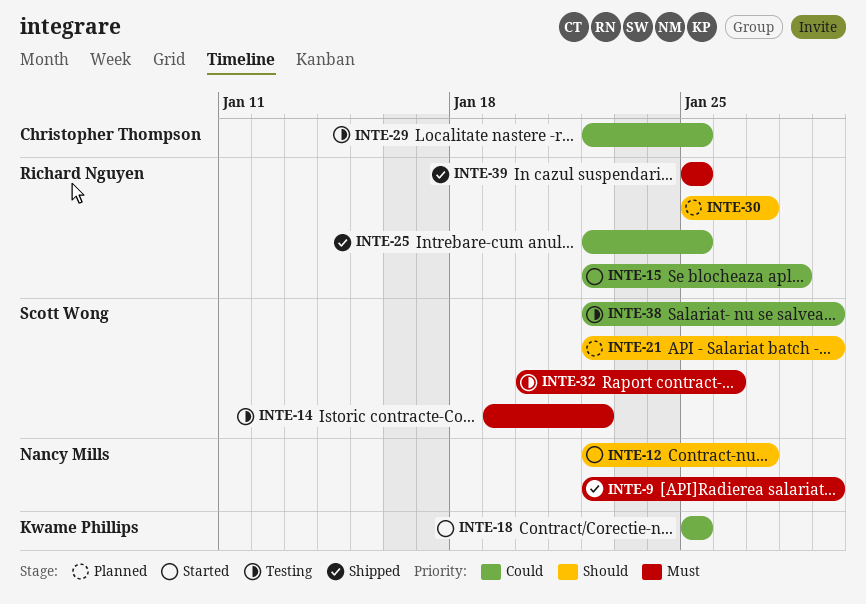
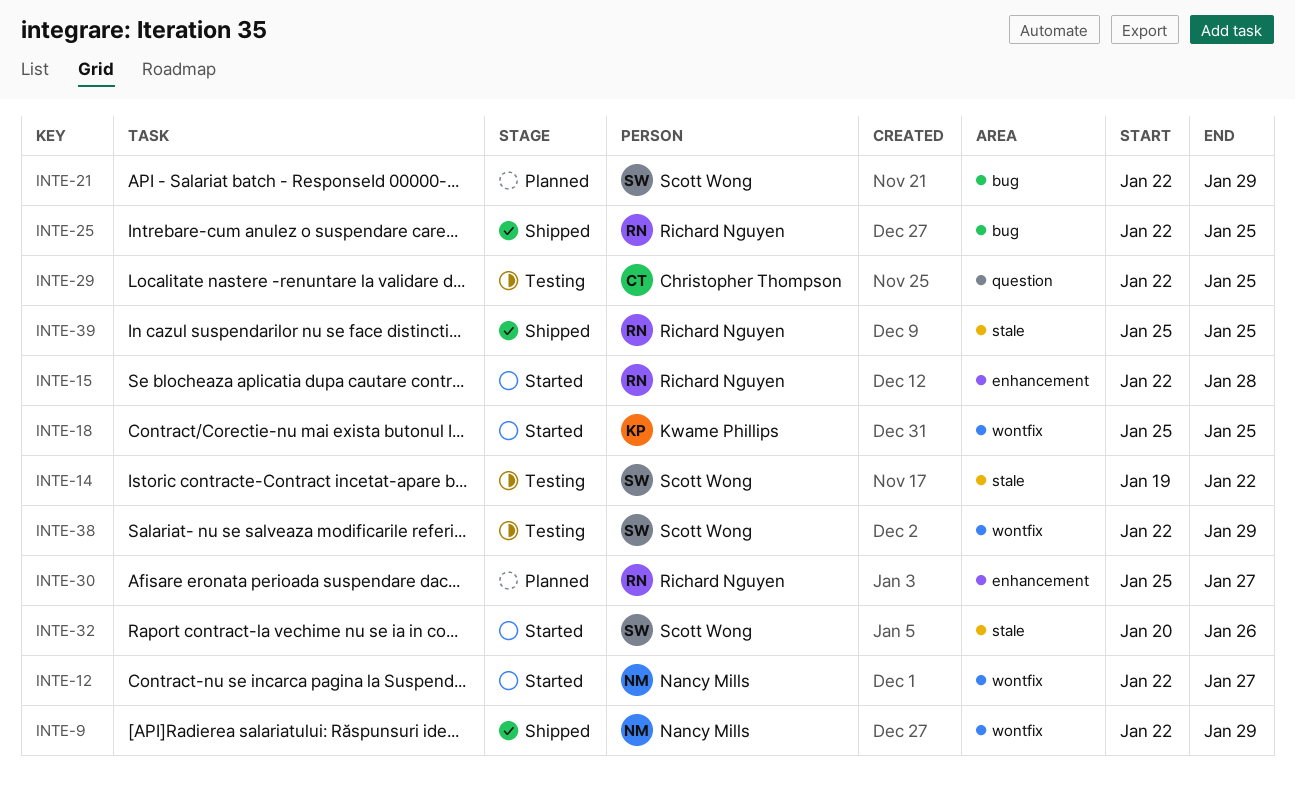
INTE-32, status: Testing -> Started

